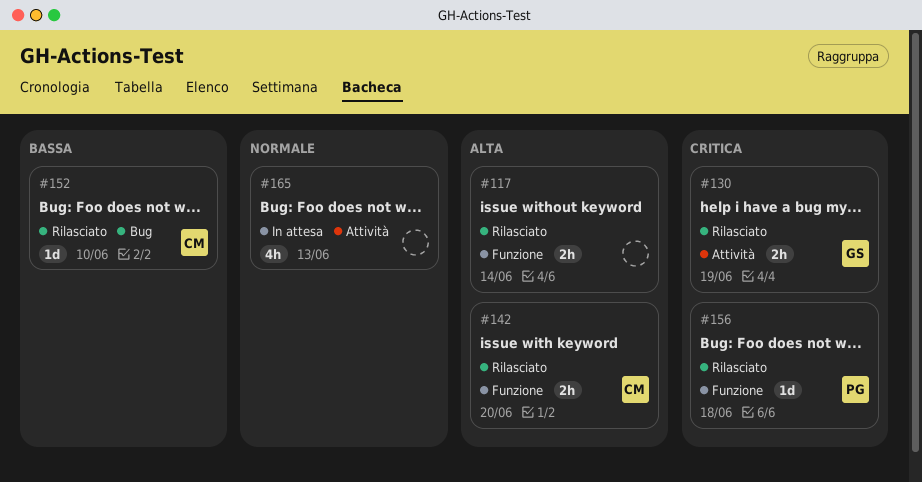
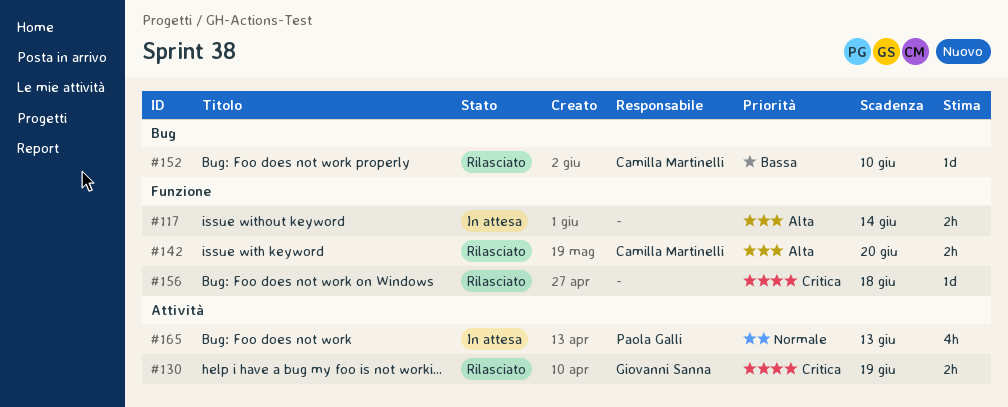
#117, status: Rilasciato -> In attesa
#156, owner: Paola Galli -> none
#165, owner: none -> Paola Galli

